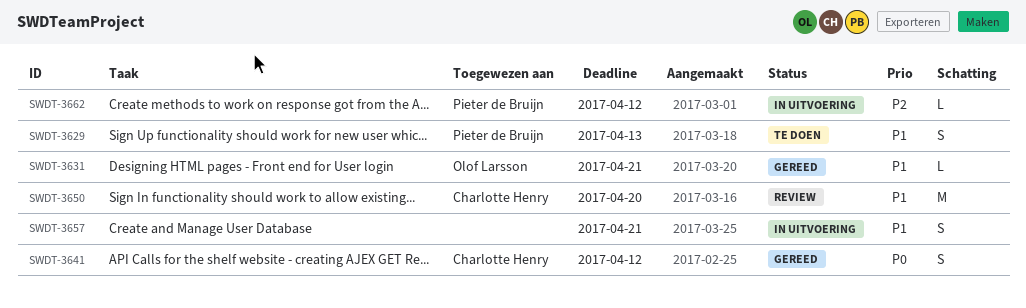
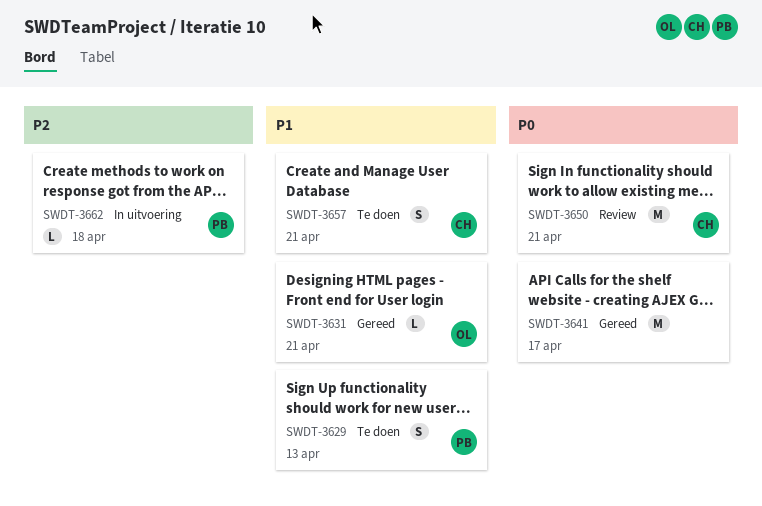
SWDT-3641, owner: Charlotte Henry -> none
SWDT-3641, estimate: S -> M
SWDT-3641, due: Apr 12 -> Apr 17
SWDT-3650, priority: P1 -> P0
SWDT-3650, due: Apr 20 -> Apr 21
SWDT-3657, status: In uitvoering -> Te doen
SWDT-3657, owner: none -> Charlotte Henry
SWDT-3662, due: Apr 12 -> Apr 18

